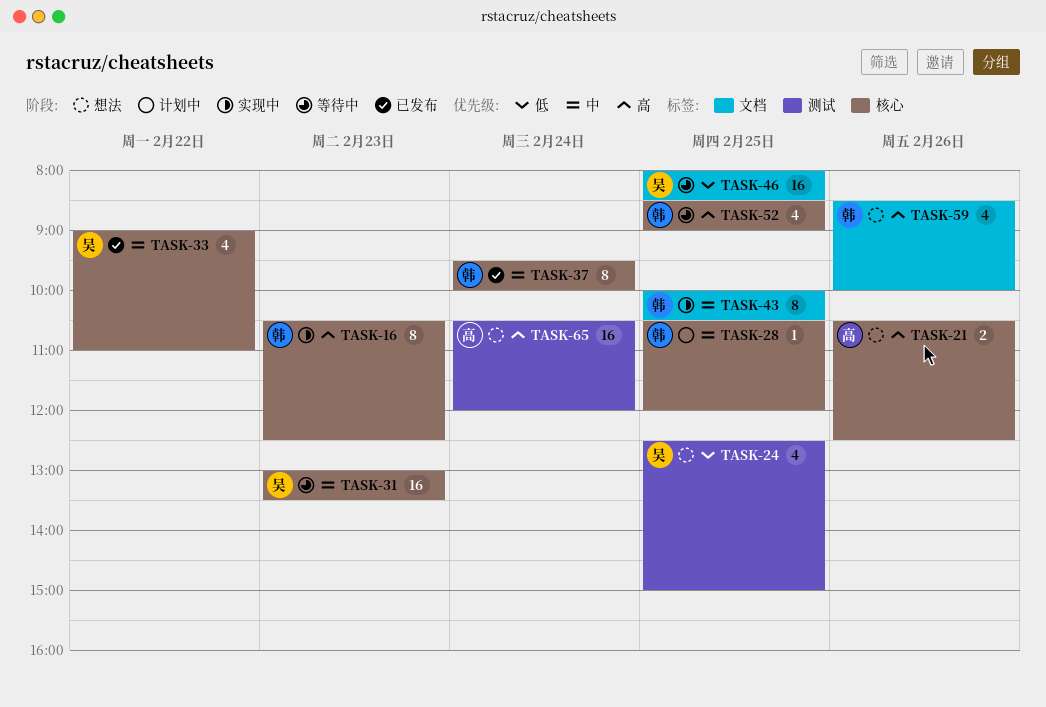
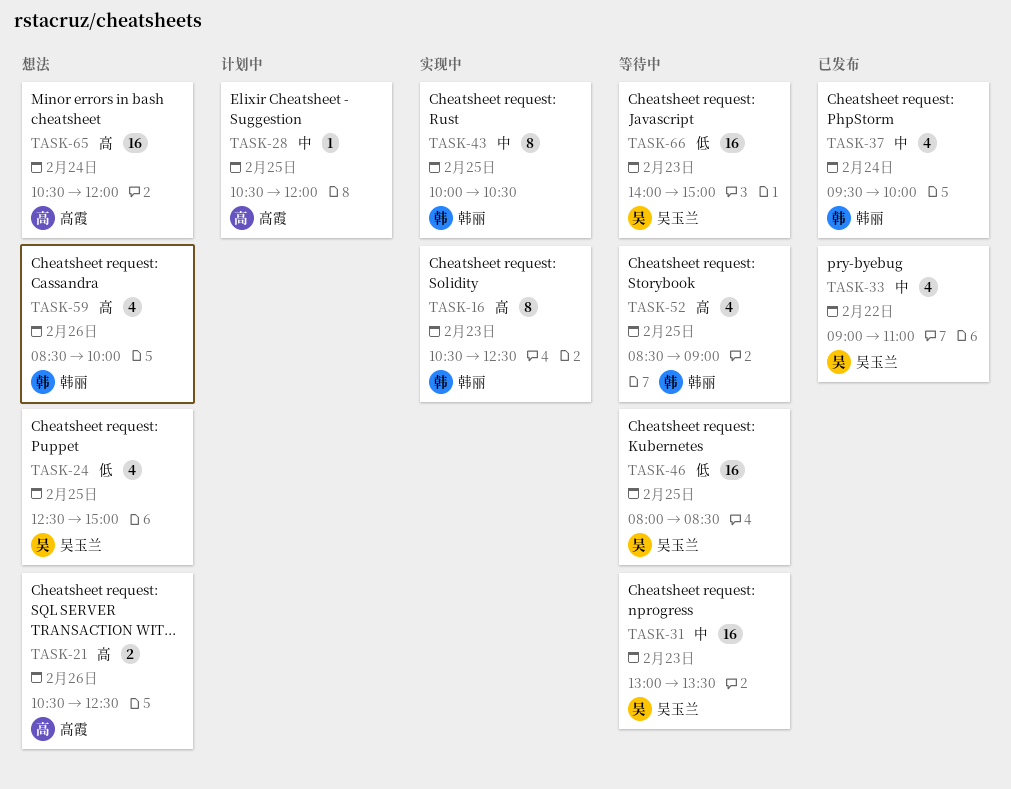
TASK-28, owner: 韩丽 -> 高霞
TASK-37, estimate: 8 -> 4
TASK-66: none -> present

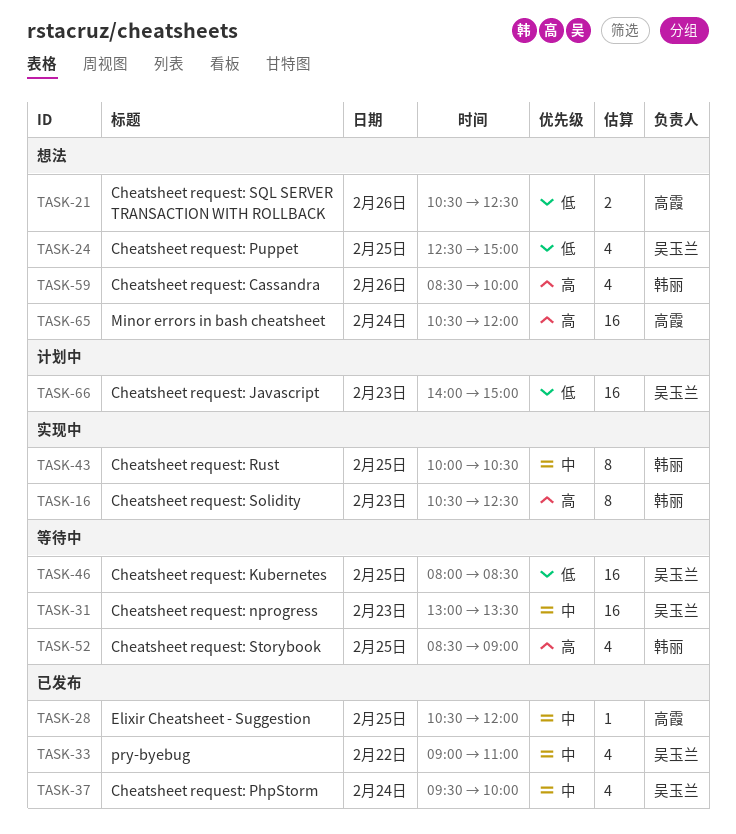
TASK-21, priority: 高 -> 低
TASK-28, status: 计划中 -> 已发布
TASK-37, owner: 韩丽 -> 吴玉兰
TASK-66, status: 等待中 -> 计划中

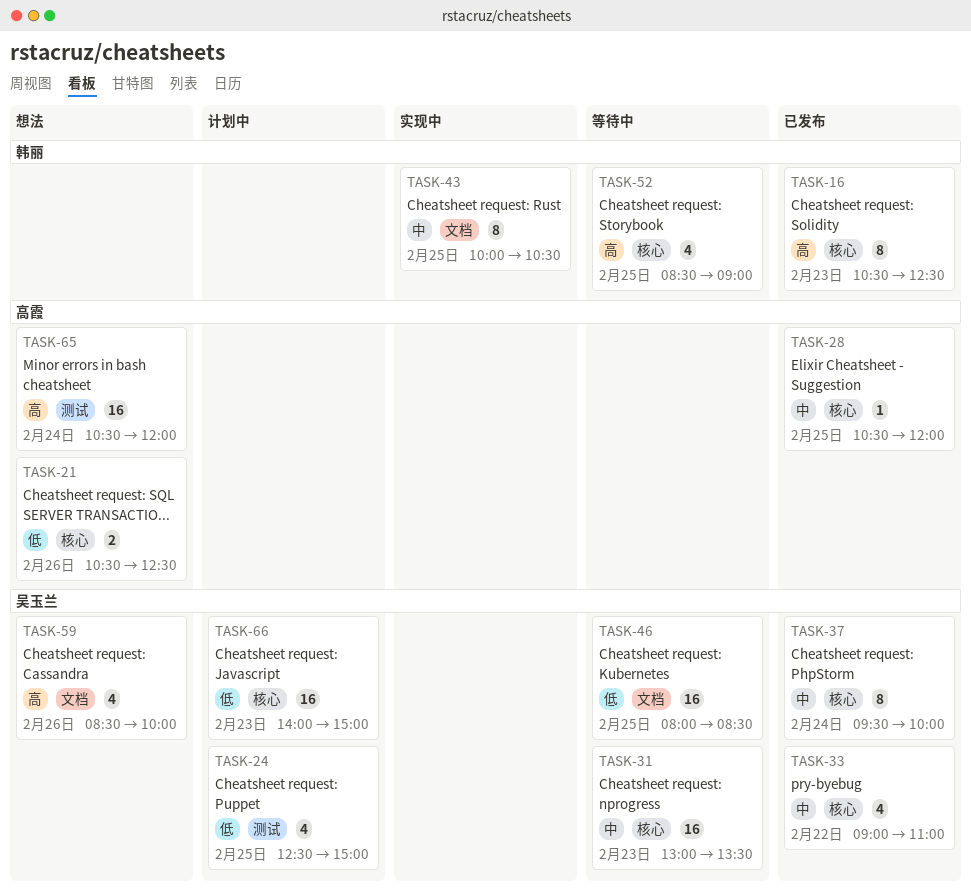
TASK-16, status: 实现中 -> 已发布
TASK-24, status: 想法 -> 计划中
TASK-37, estimate: 4 -> 8
TASK-59, owner: 韩丽 -> 吴玉兰

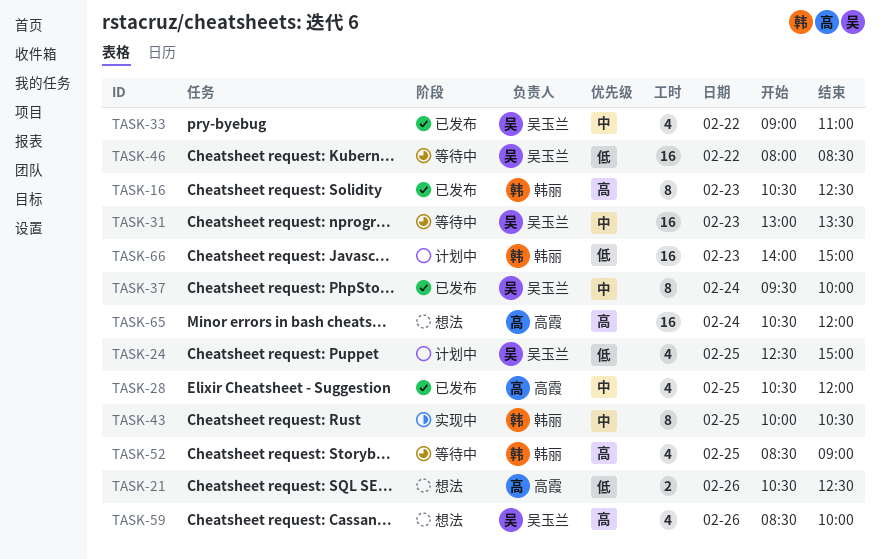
TASK-28, estimate: 1 -> 4
TASK-46, day: Feb 25 -> Feb 22
TASK-66, owner: 吴玉兰 -> 韩丽

